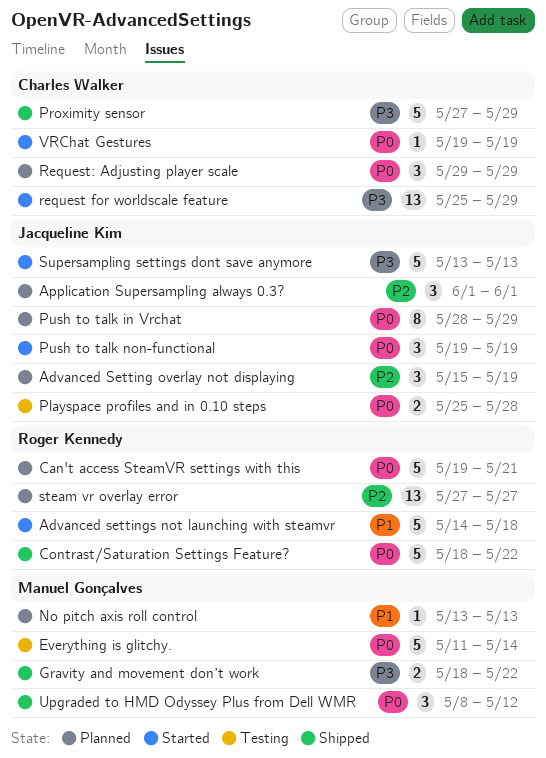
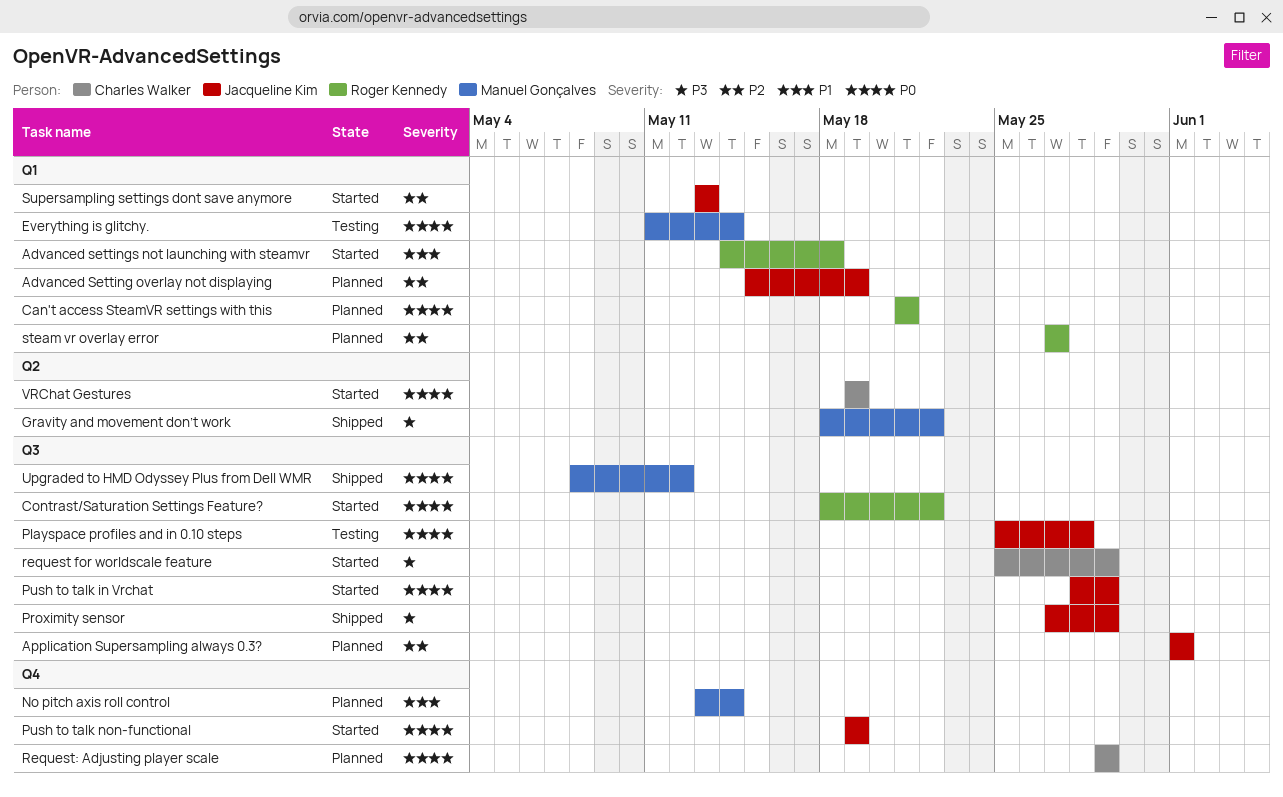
Can't access SteamVR settings with this, start: May 19 -> May 21
Contrast/Saturation Settings Feature?, status: Shipped -> Started
No pitch axis roll control, due: May 13 -> May 14
Proximity sensor, owner: Charles Walker -> Jacqueline Kim
Push to talk in Vrchat, status: Planned -> Started
Supersampling settings dont save anymore, priority: P3 -> P2

